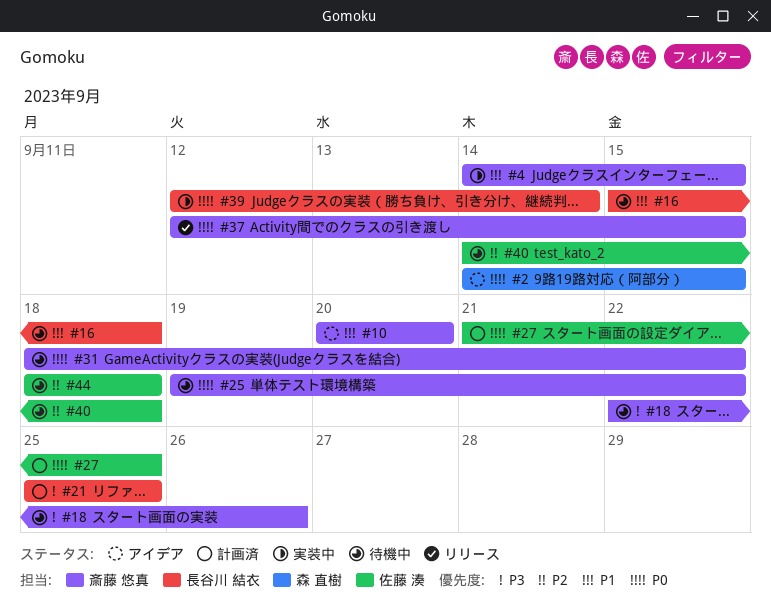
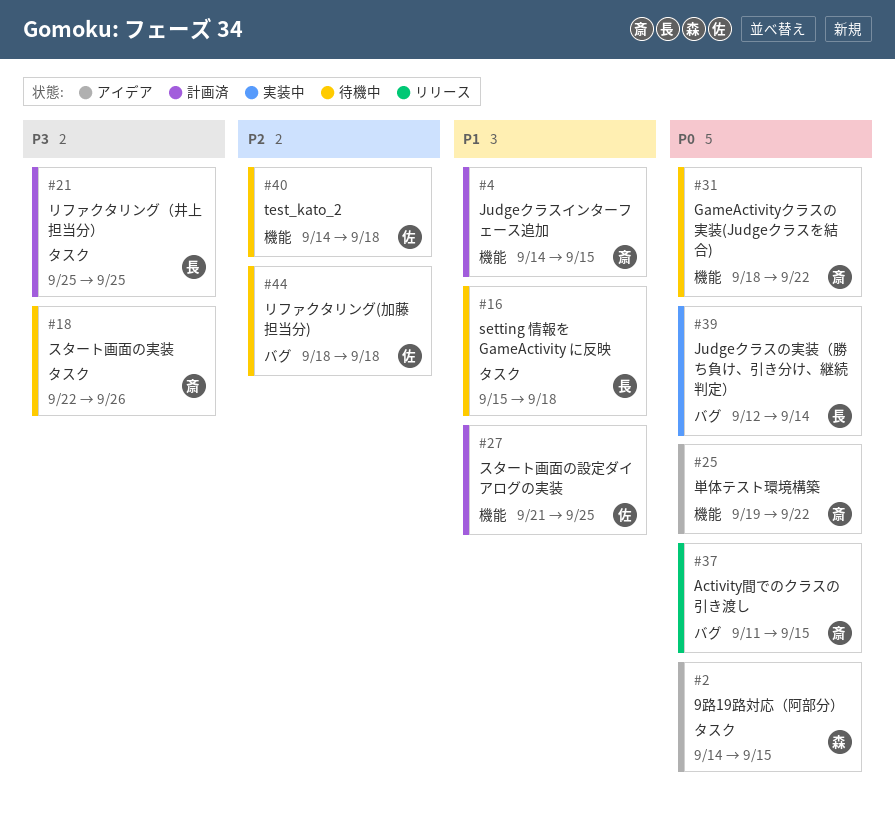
#4, status: 実装中 -> 計画済
#10: present -> none
#25, status: 待機中 -> アイデア
#27, priority: P0 -> P1
#37, start: Sep 12 -> Sep 11

